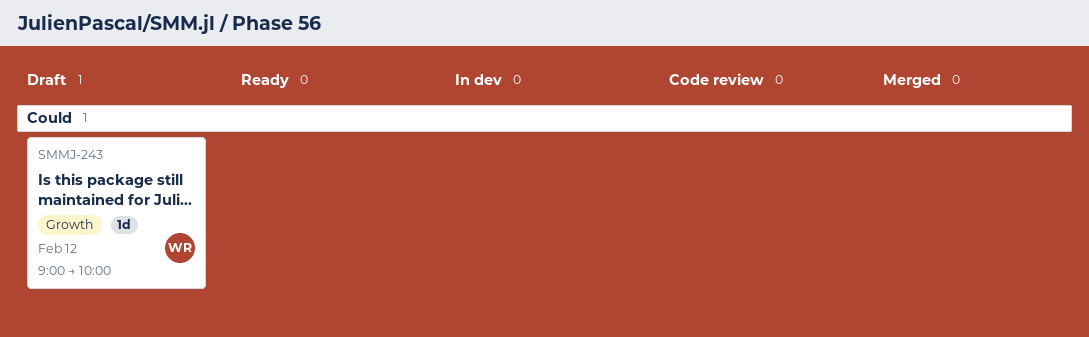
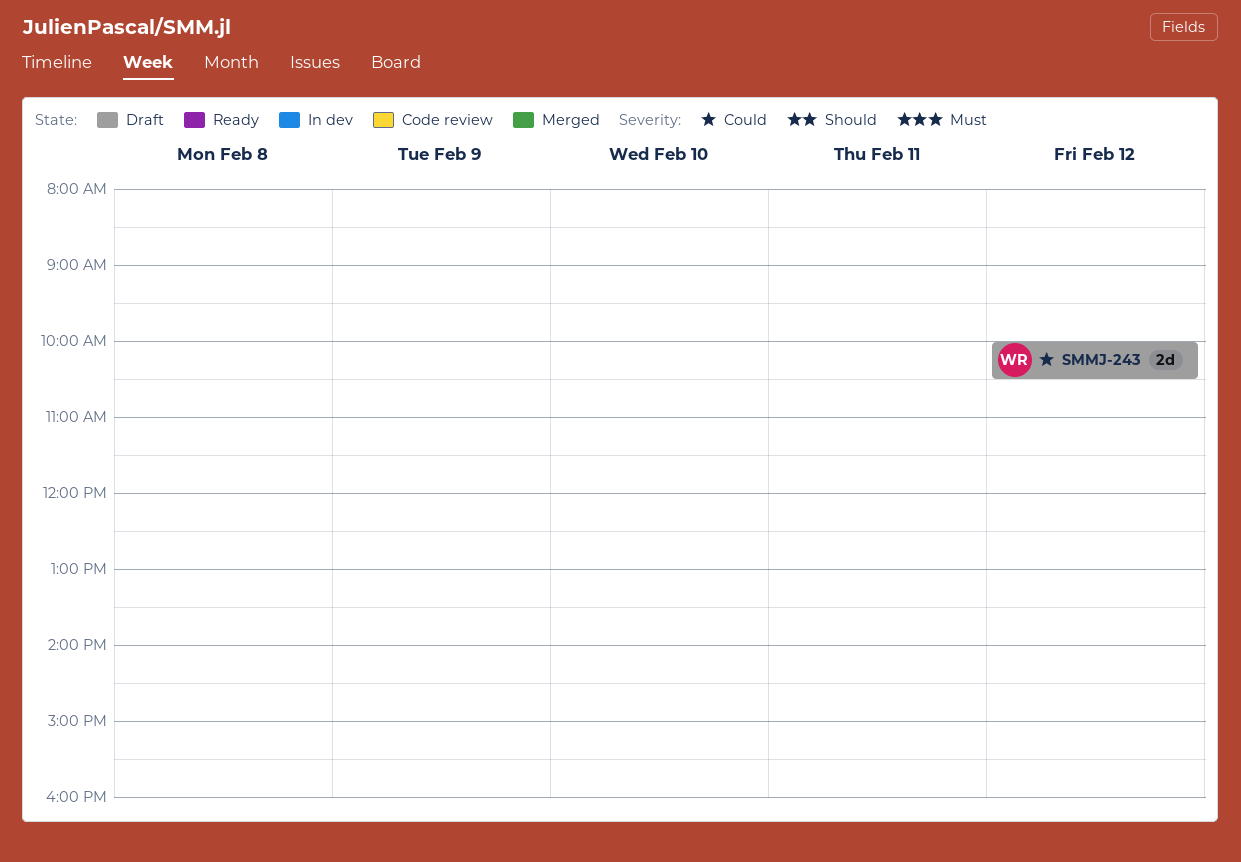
SMMJ-243, estimate: 1d -> 2d
SMMJ-243, begins: 09:00 -> 10:00
SMMJ-243, ends: 10:00 -> 10:30

